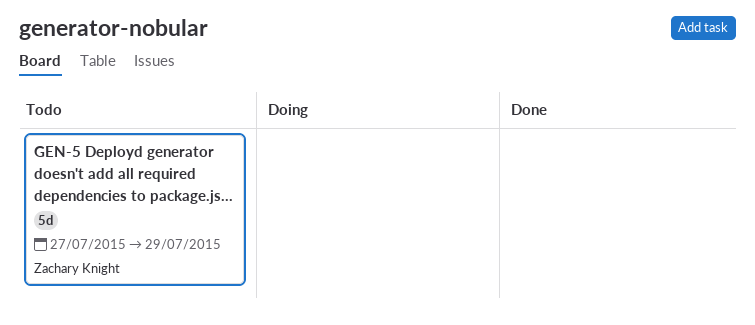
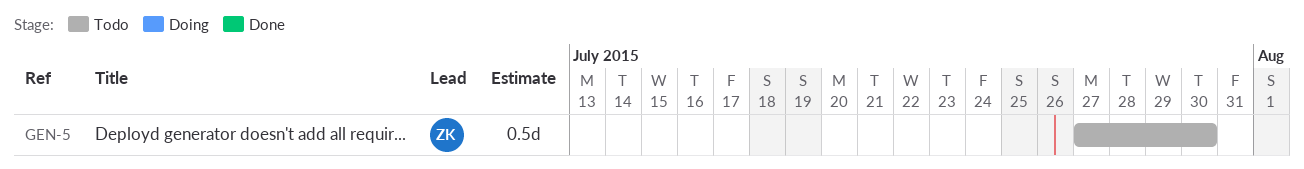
GEN-5, estimate: 5d -> 0.5d
GEN-5, due: Jul 29 -> Jul 30

